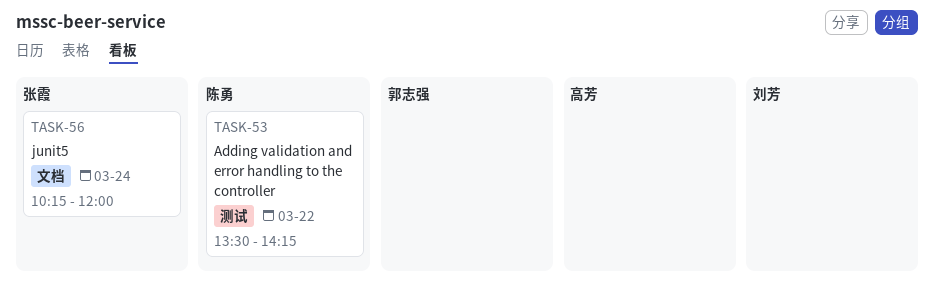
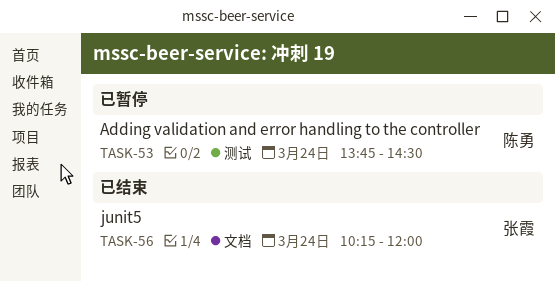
TASK-53, day: Mar 22 -> Mar 24
TASK-53, begins: 13:30 -> 13:45
TASK-53, ends: 14:15 -> 14:30

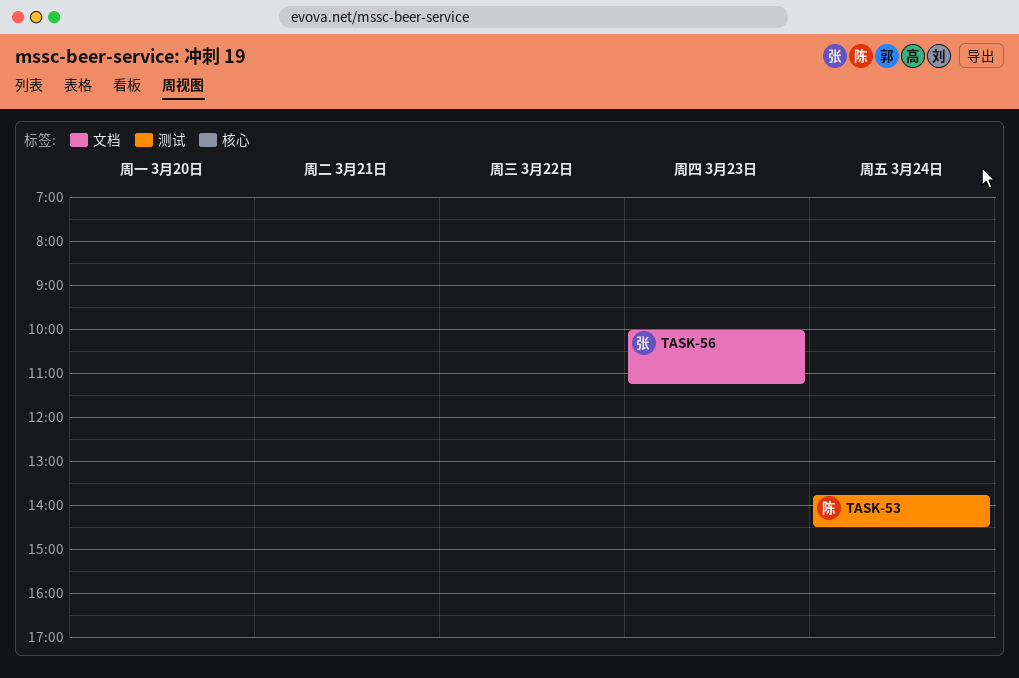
TASK-56, day: Mar 24 -> Mar 23
TASK-56, begins: 10:15 -> 10:00
TASK-56, ends: 12:00 -> 11:15

